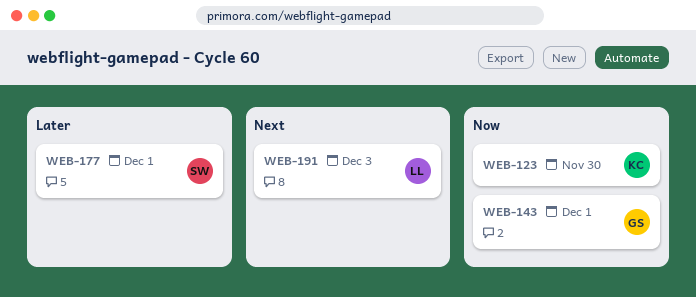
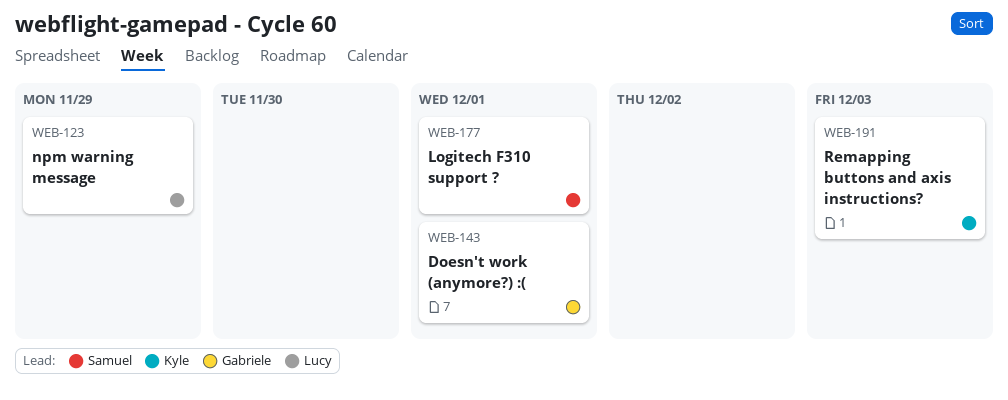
WEB-123, owner: Kyle -> Lucy
WEB-123, due: Nov 30 -> Nov 29
WEB-191, owner: Lucy -> Kyle

